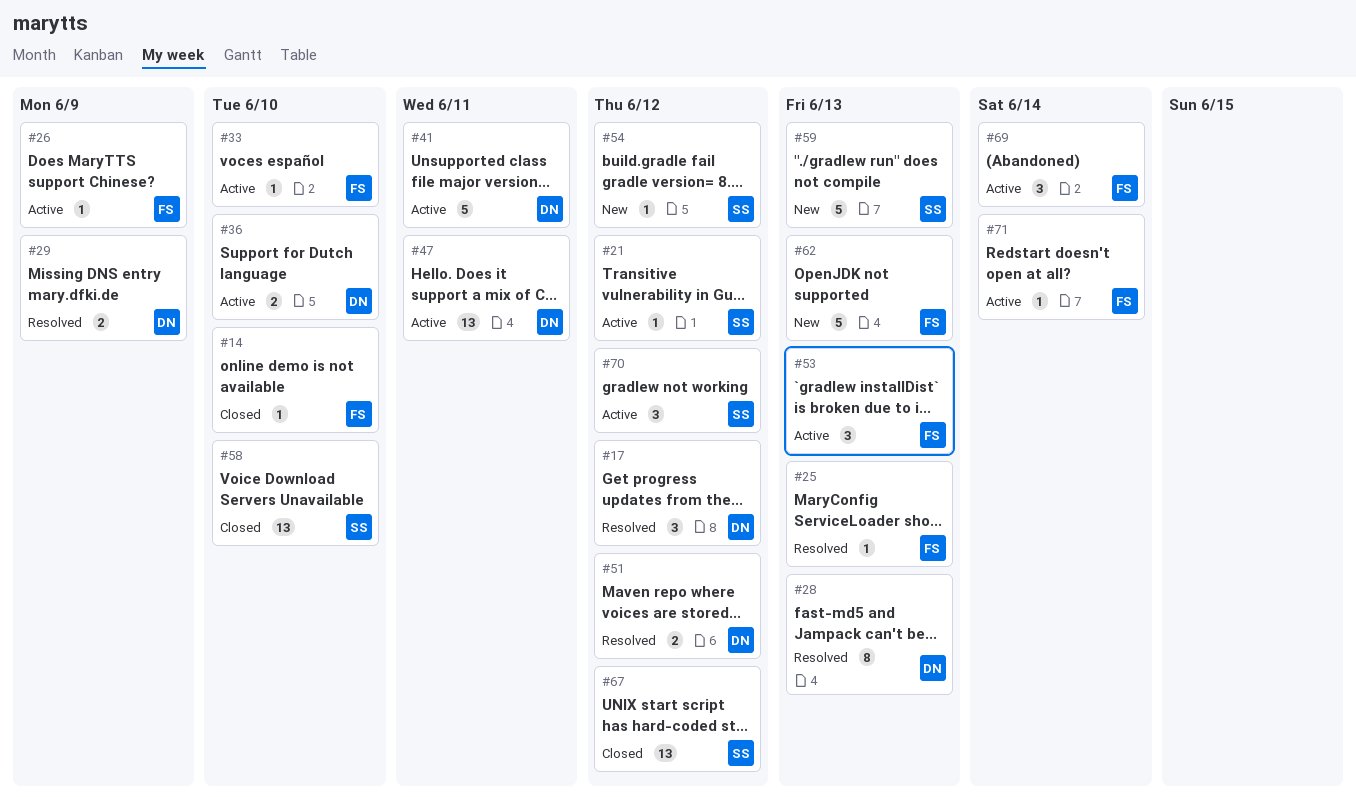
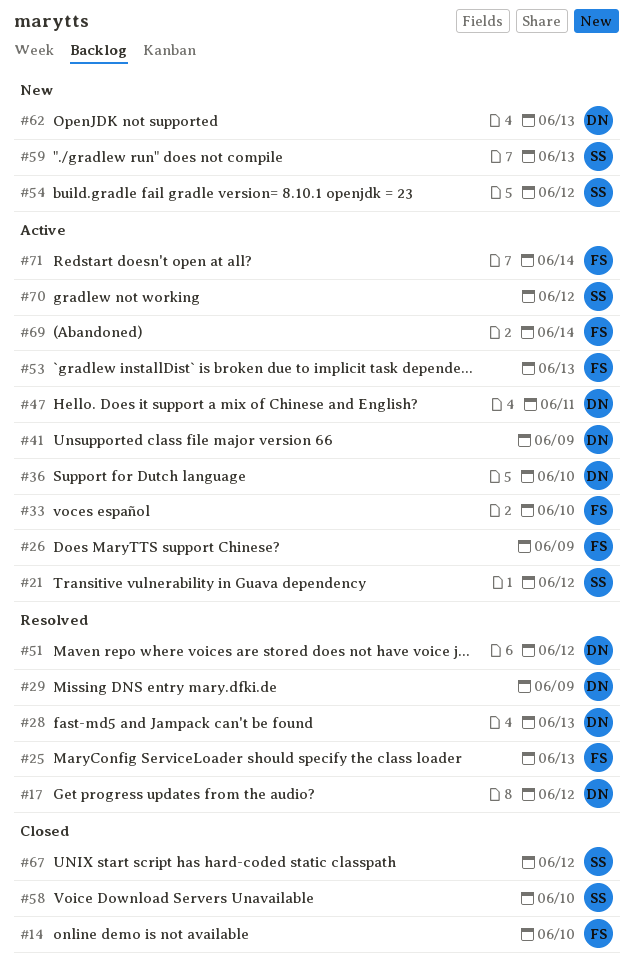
#41, due: Jun 11 -> Jun 9
#62, owner: FS -> DN

